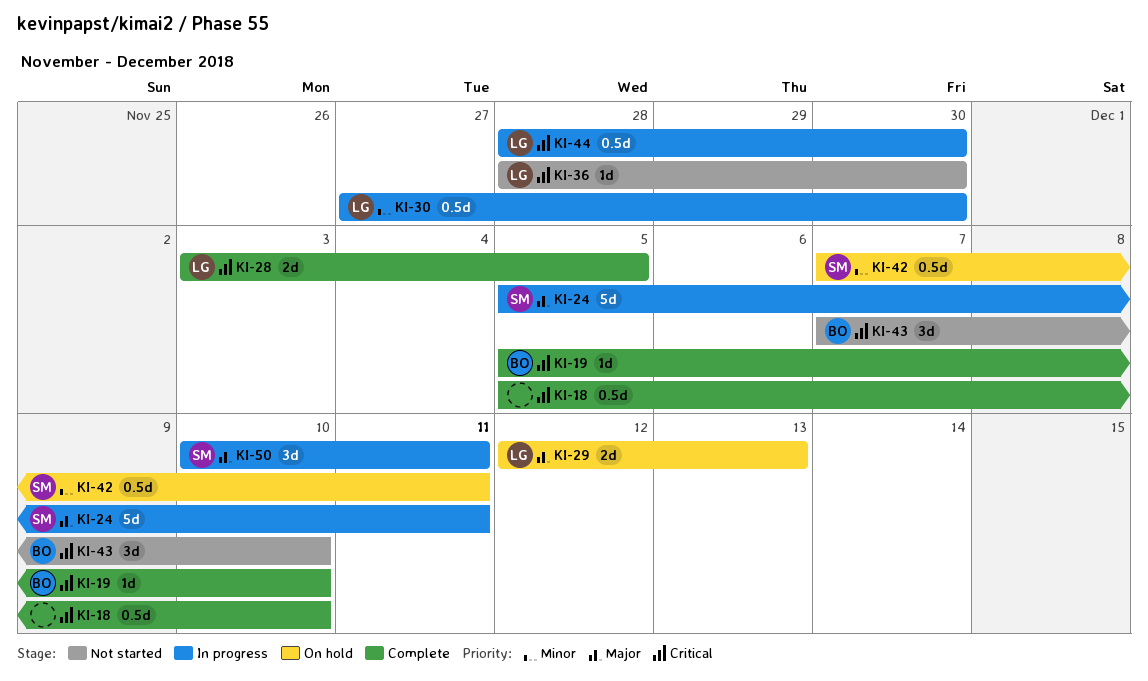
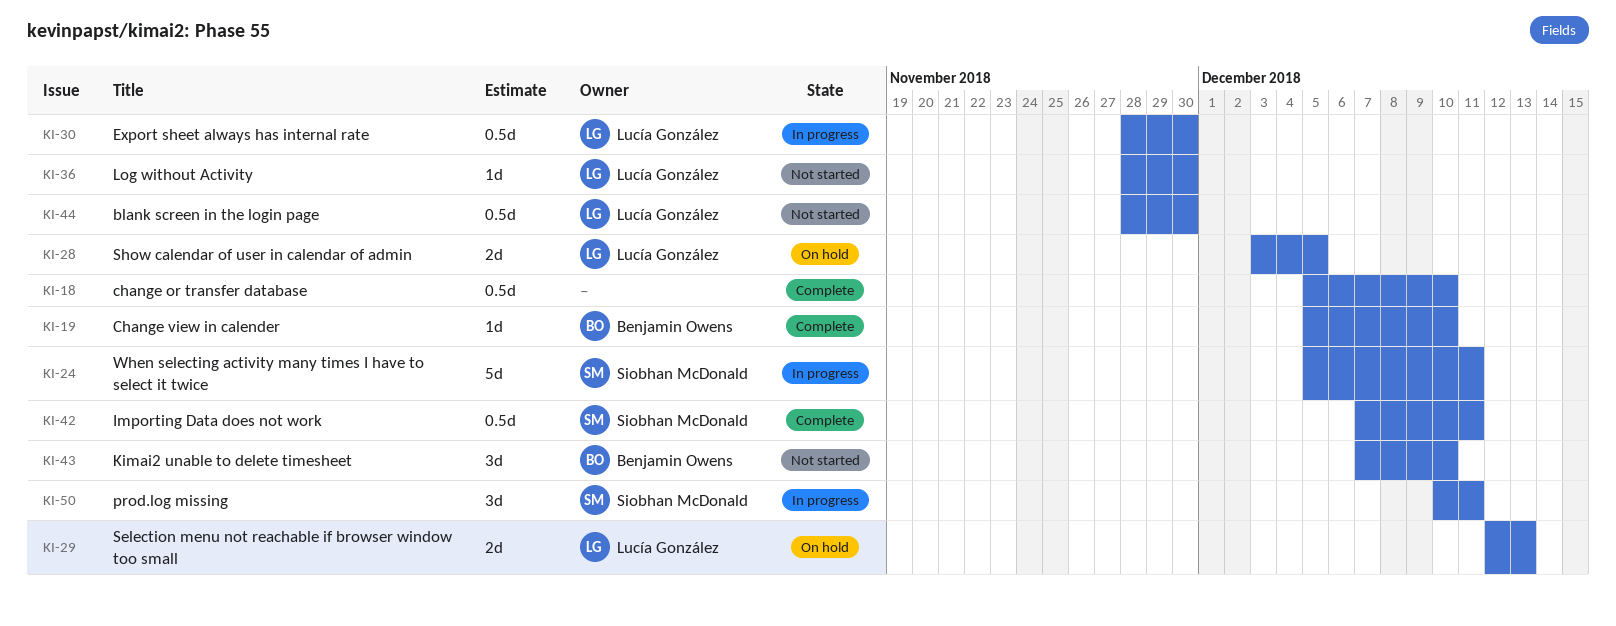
KI-28, status: Complete -> On hold
KI-30, start: Nov 27 -> Nov 28
KI-42, status: On hold -> Complete
KI-44, status: In progress -> Not started

